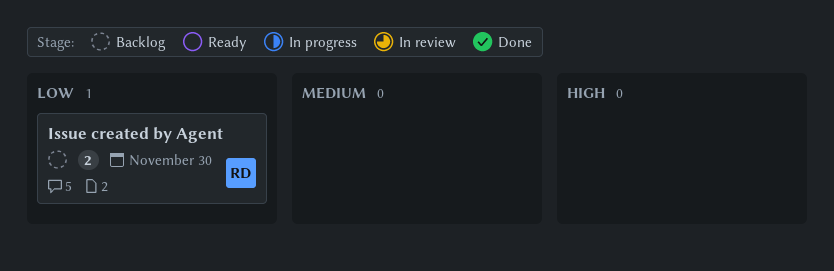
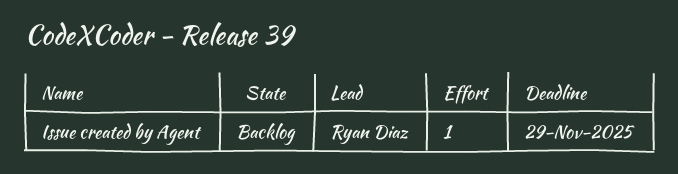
Issue created by Agent, estimate: 2 -> 1
Issue created by Agent, due: Nov 30 -> Nov 29

